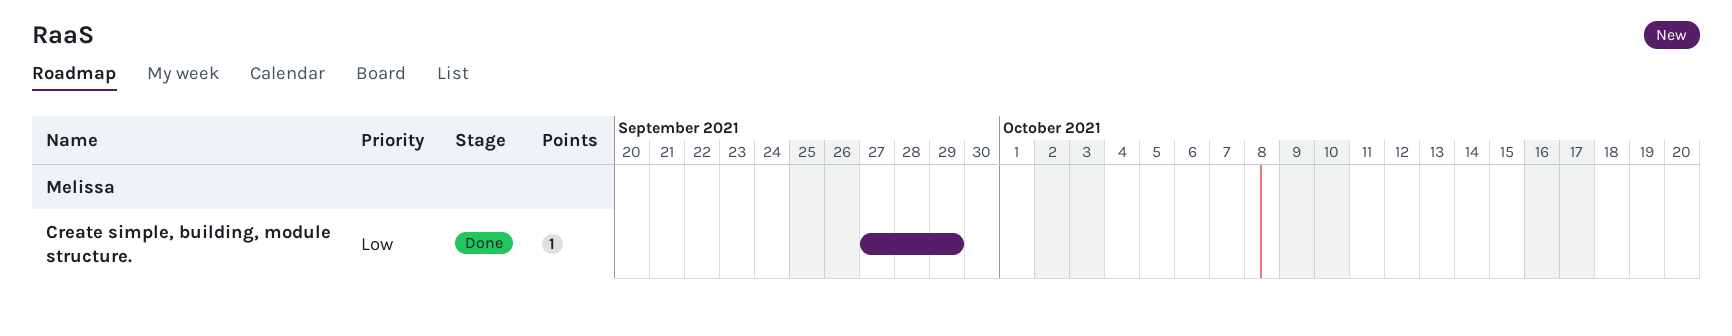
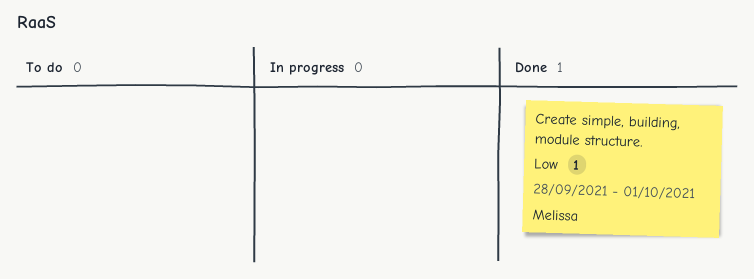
Create simple, building, module structure., start: Sep 27 -> Sep 28
Create simple, building, module structure., due: Sep 29 -> Oct 1

